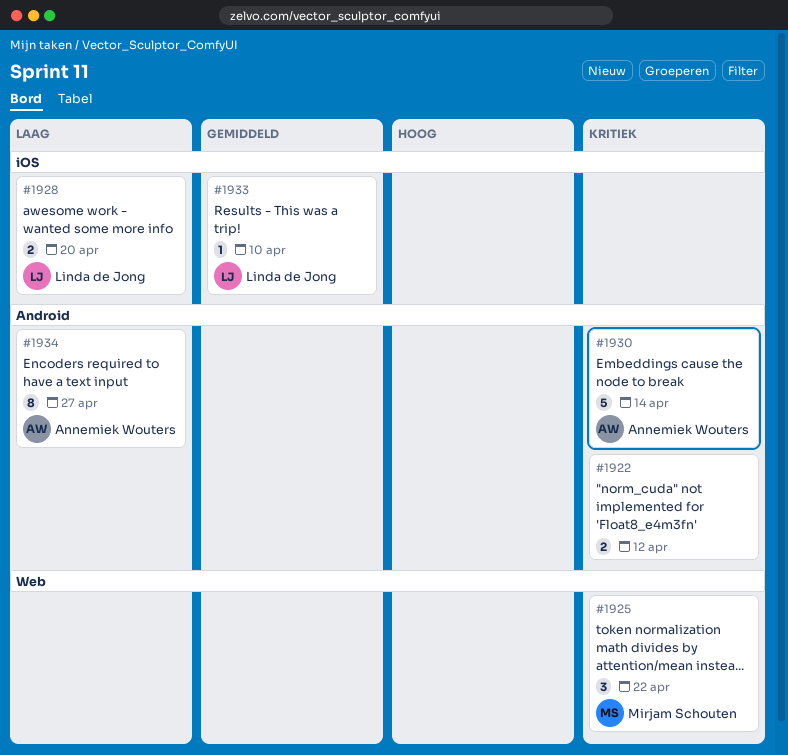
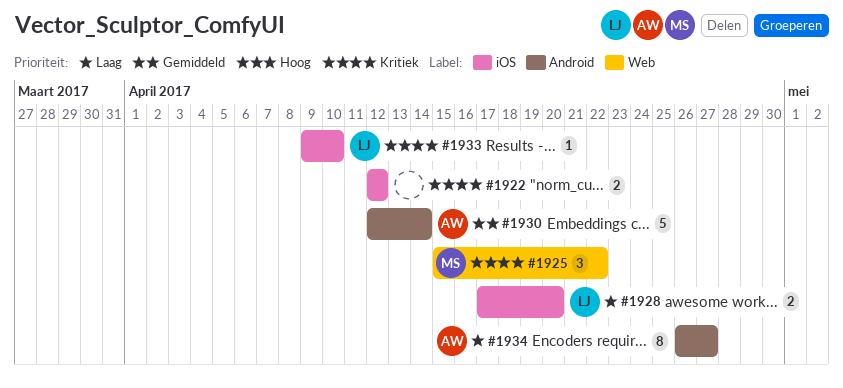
#1922, label: Android -> iOS
#1930, priority: Kritiek -> Gemiddeld
#1933, priority: Gemiddeld -> Kritiek

